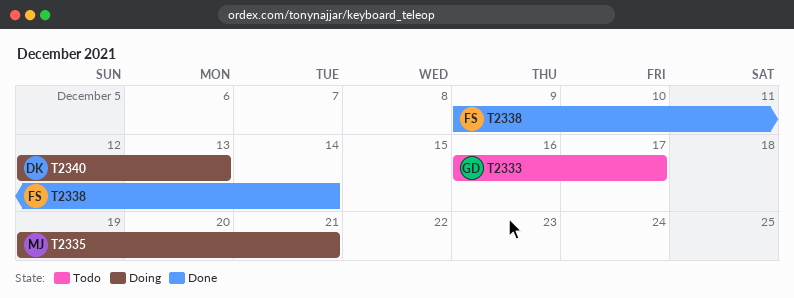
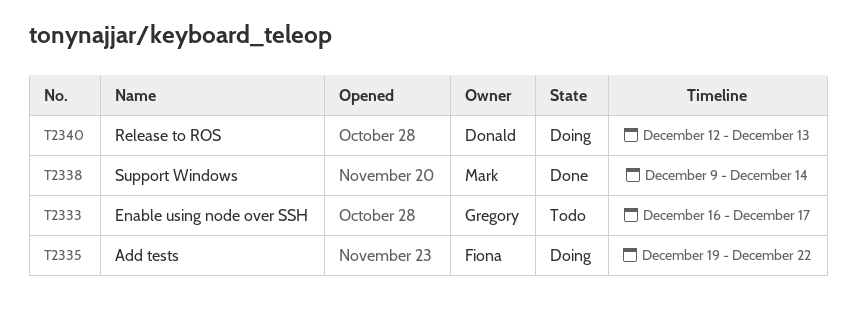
T2335, owner: Mark -> Fiona
T2335, due: Dec 21 -> Dec 22
T2338, owner: Fiona -> Mark

